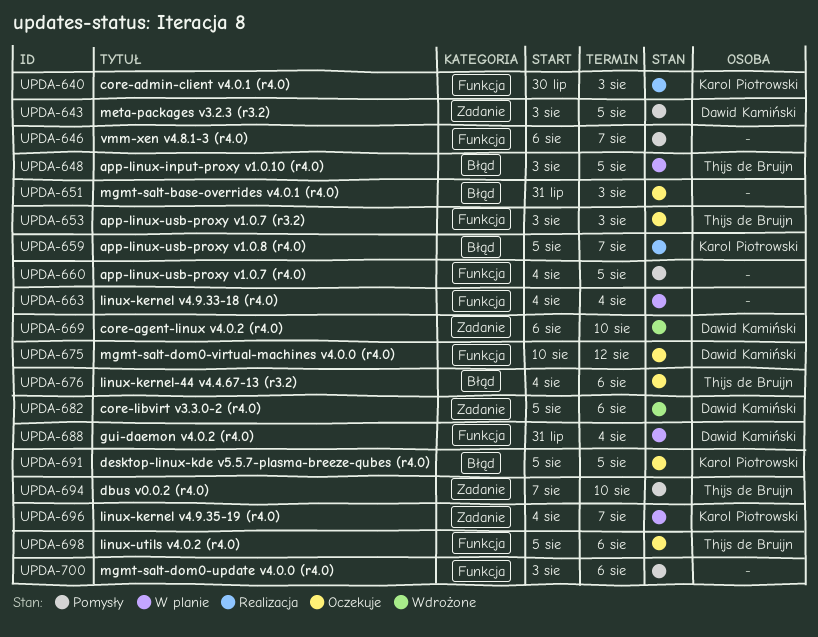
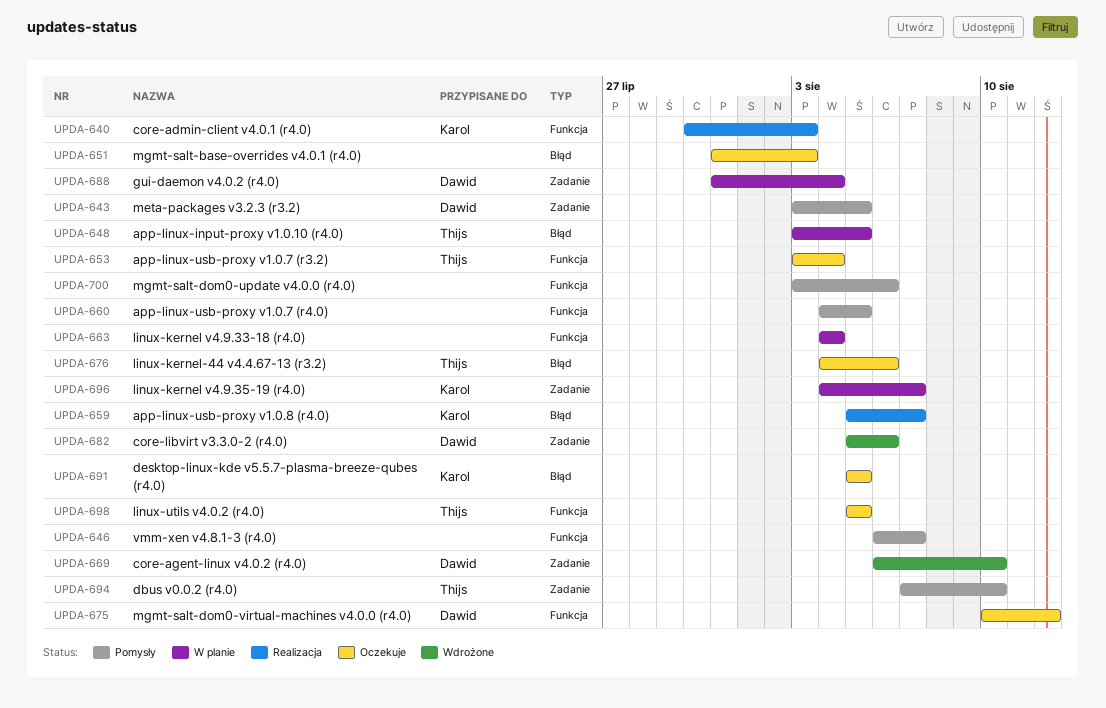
UPDA-653, due: Aug 3 -> Aug 4
UPDA-688, label: Funkcja -> Zadanie
UPDA-698, due: Aug 6 -> Aug 5

